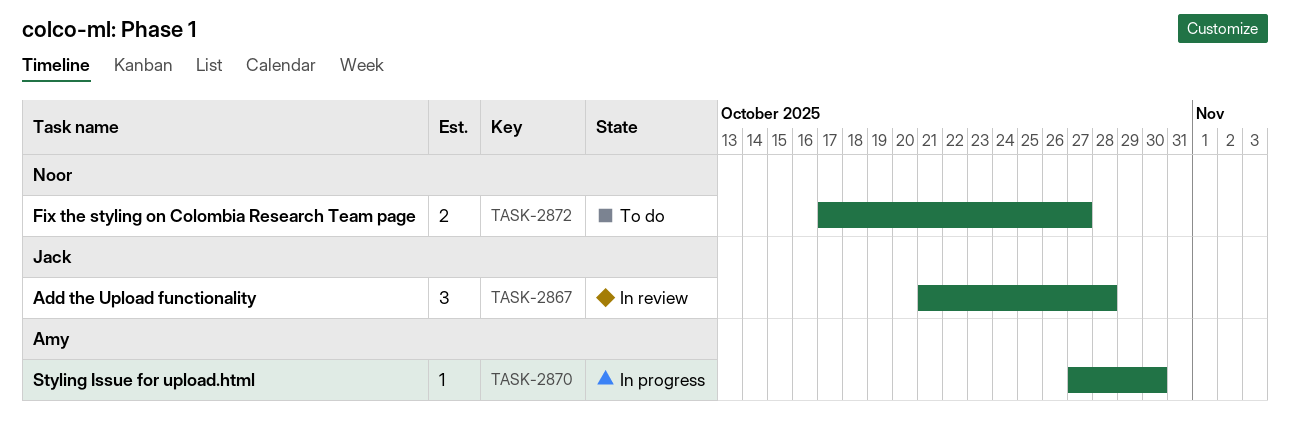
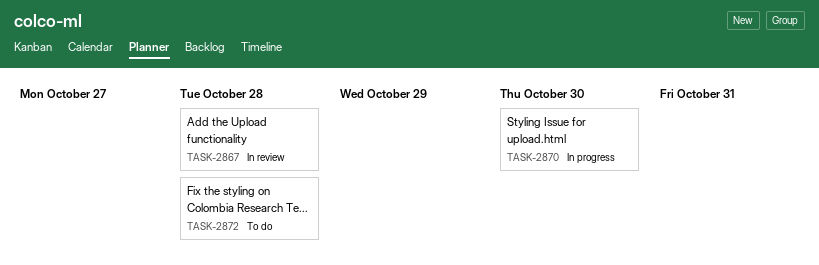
TASK-2872, due: Oct 27 -> Oct 28

